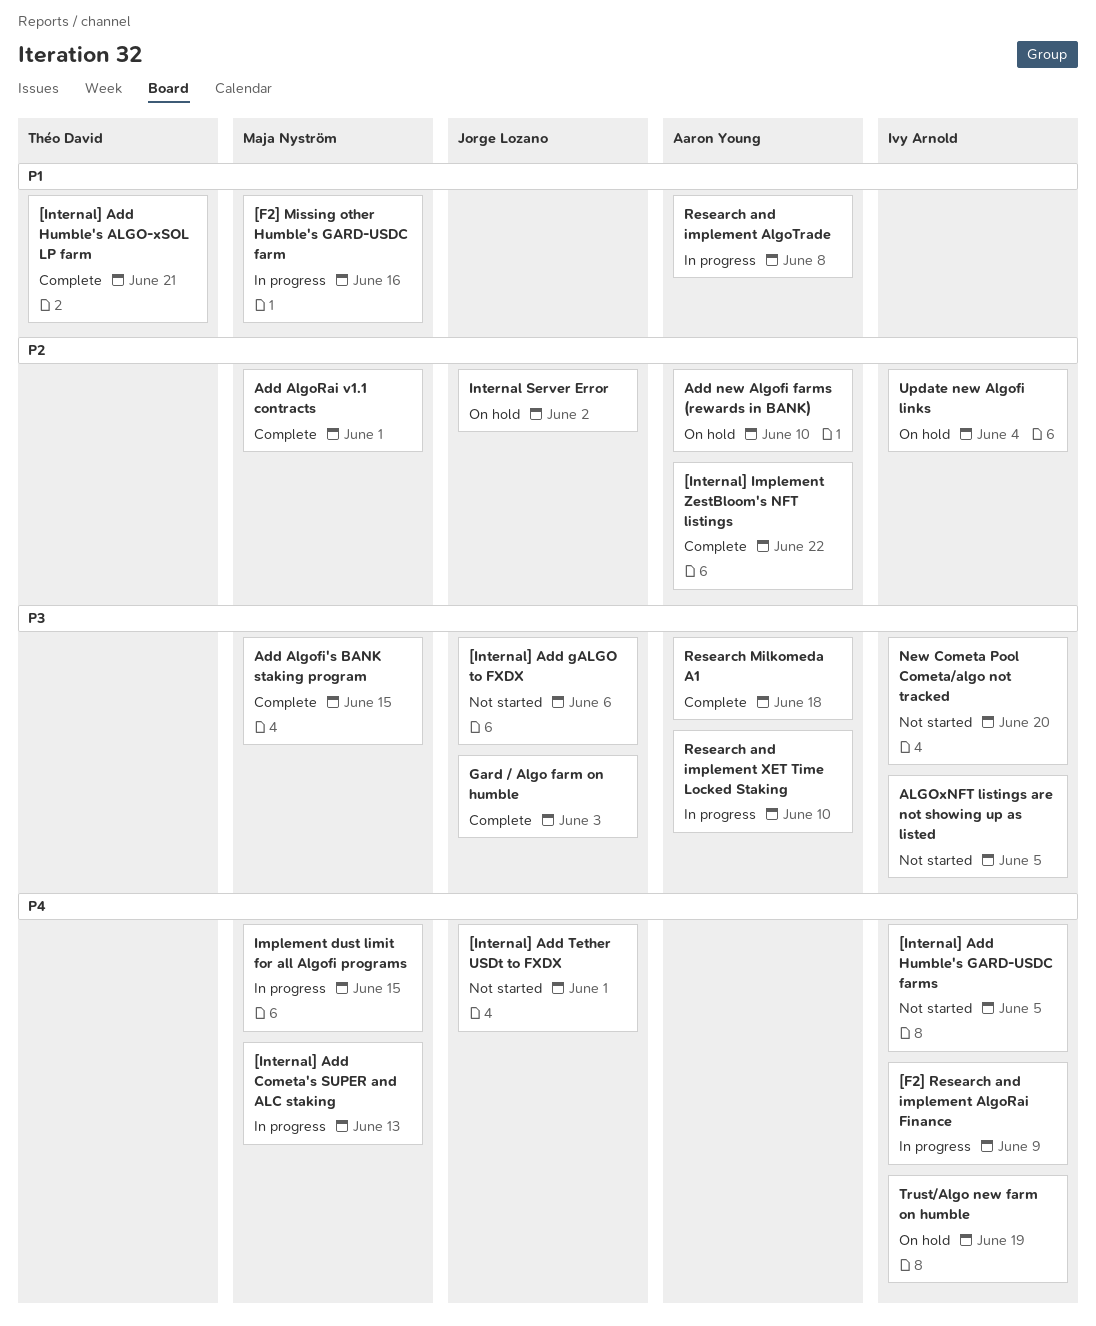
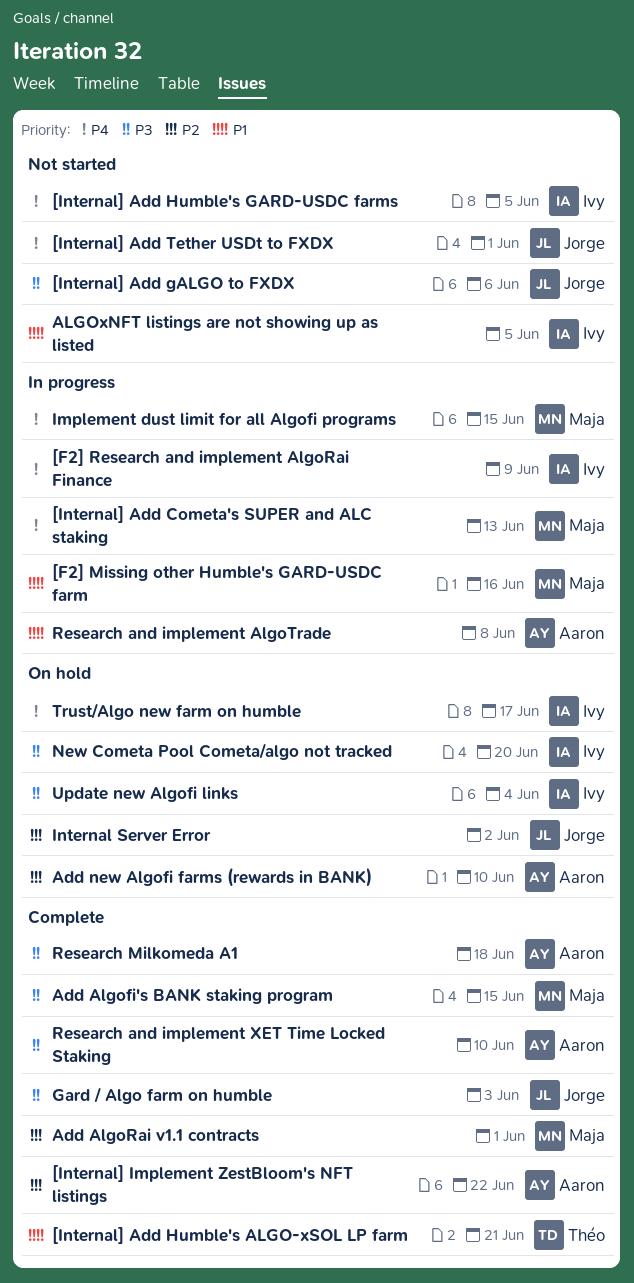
ALGOxNFT listings are not showing up as listed, priority: P3 -> P1
New Cometa Pool Cometa/algo not tracked, status: Not started -> On hold
Research and implement XET Time Locked Staking, status: In progress -> Complete
Trust/Algo new farm on humble, due: Jun 19 -> Jun 17
Update new Algofi links, priority: P2 -> P3

